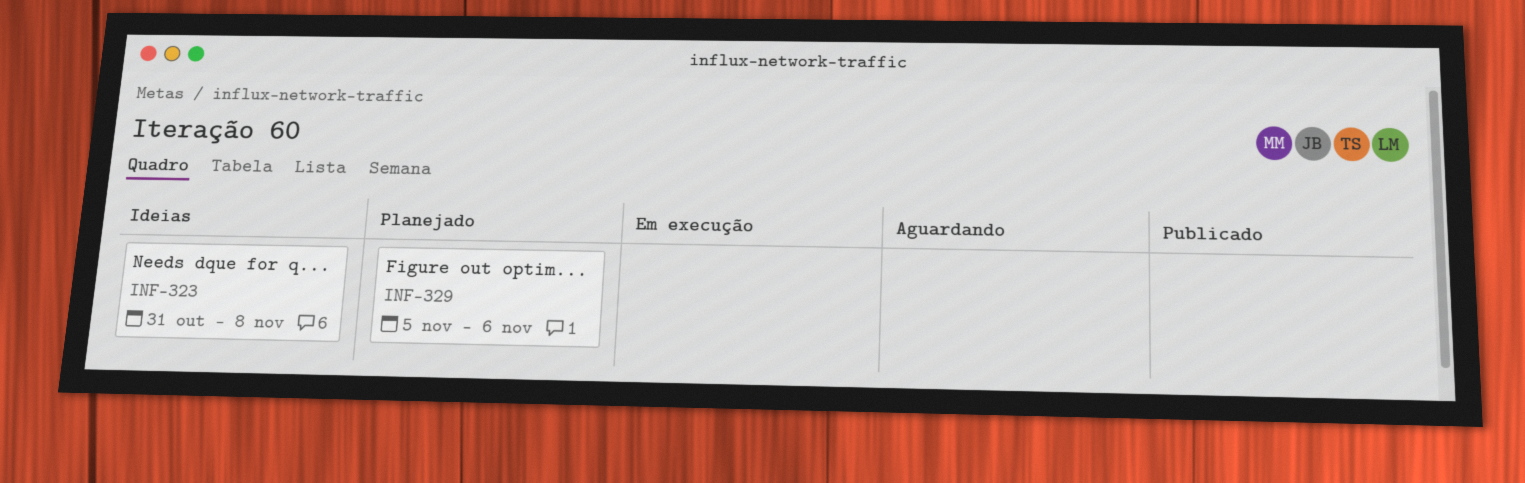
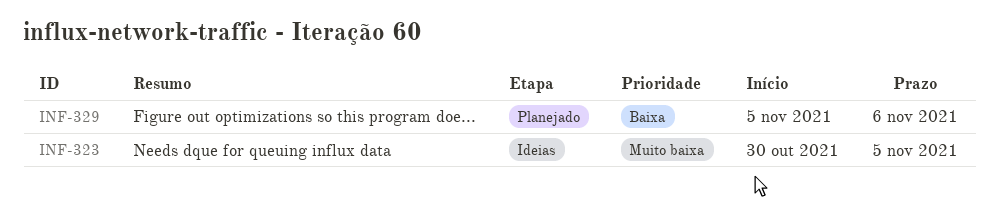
INF-323, start: Oct 31 -> Oct 30
INF-323, due: Nov 8 -> Nov 5

